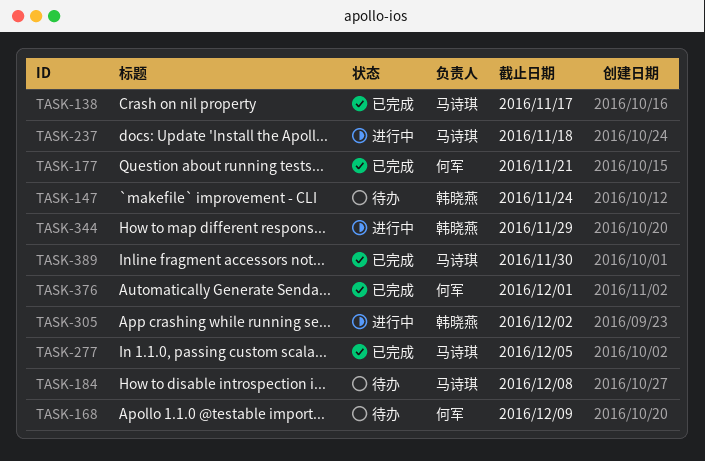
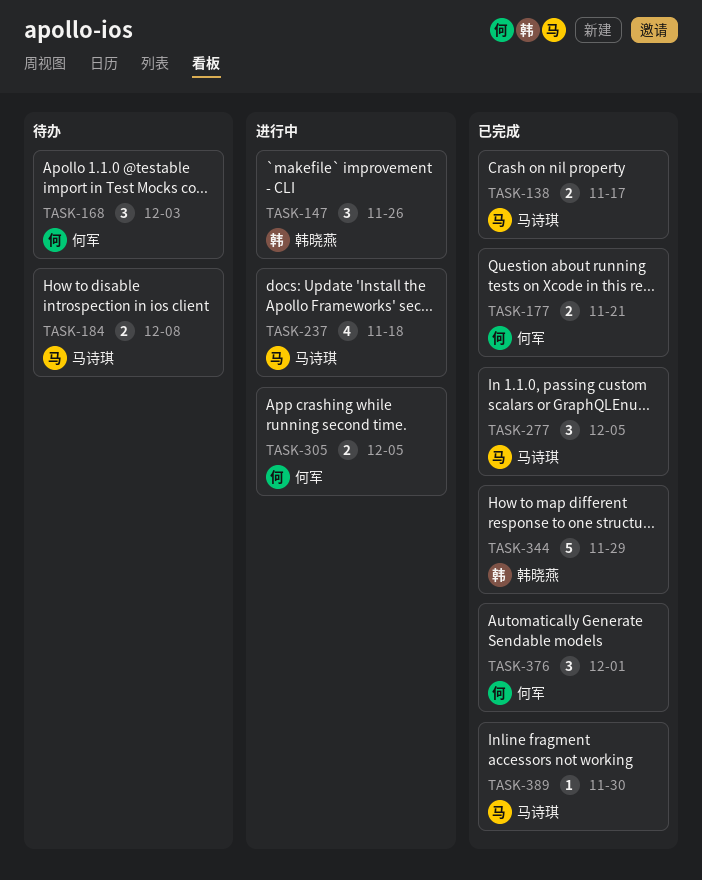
TASK-147, status: 待办 -> 进行中
TASK-147, due: Nov 24 -> Nov 26
TASK-168, due: Dec 9 -> Dec 3
TASK-305, owner: 韩晓燕 -> 何军
TASK-305, due: Dec 2 -> Dec 5
TASK-344, status: 进行中 -> 已完成

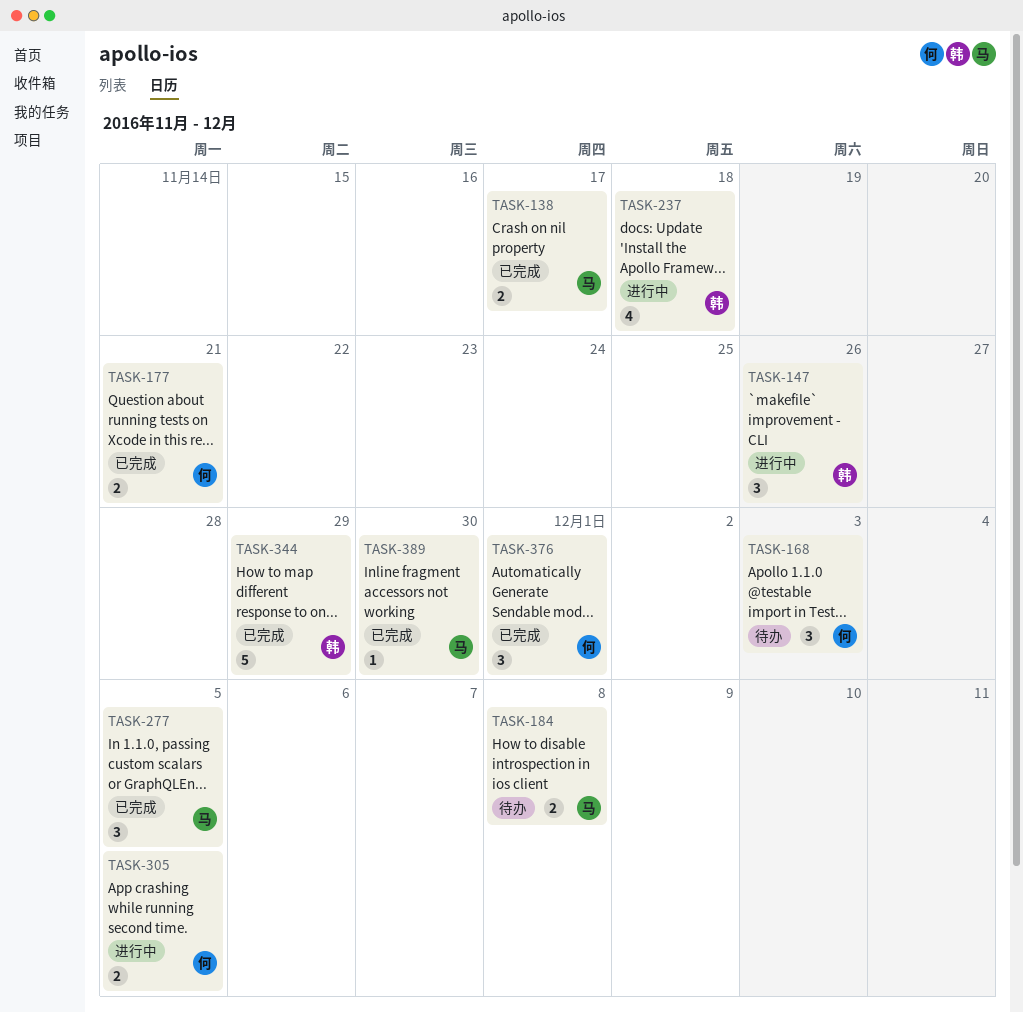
TASK-237, owner: 马诗琪 -> 韩晓燕

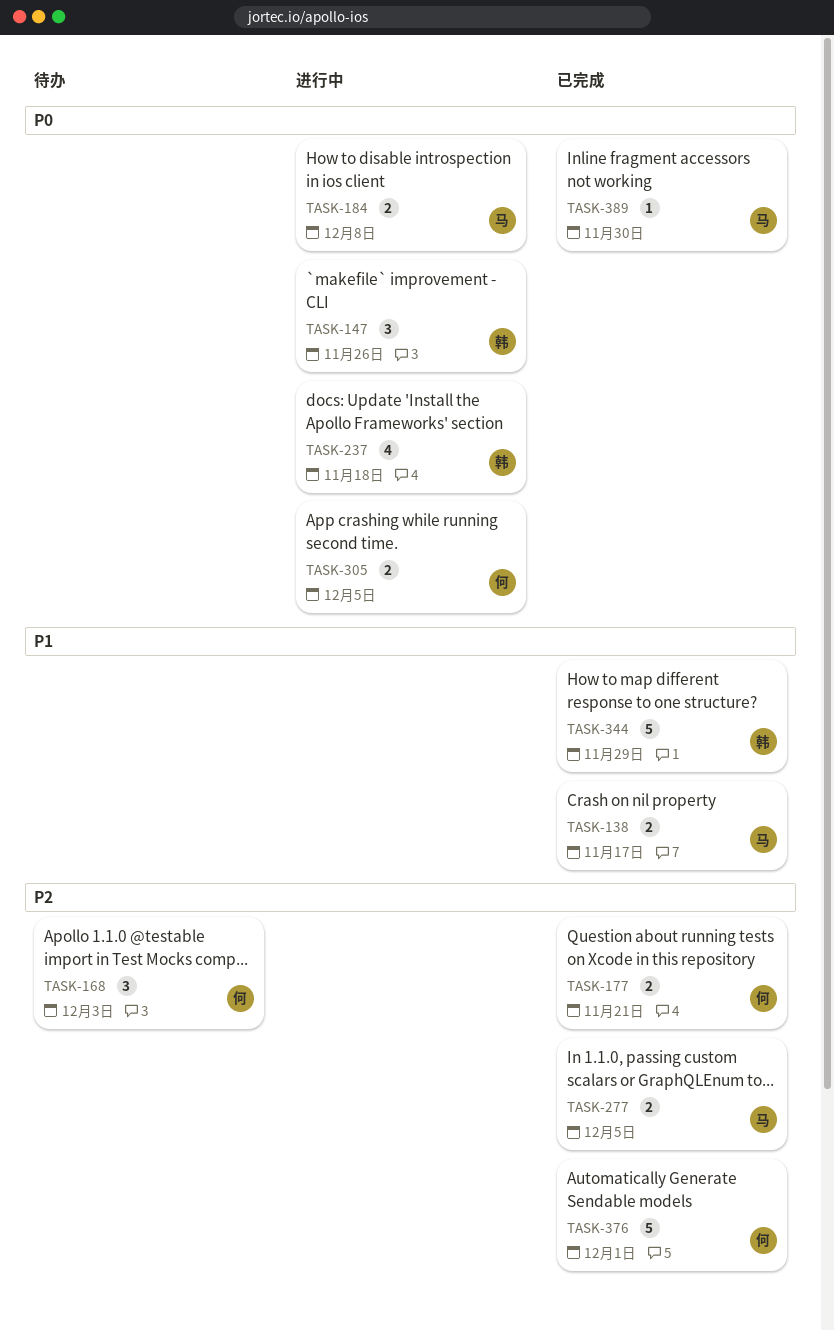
TASK-184, status: 待办 -> 进行中
TASK-277, estimate: 3 -> 2
TASK-376, estimate: 3 -> 5

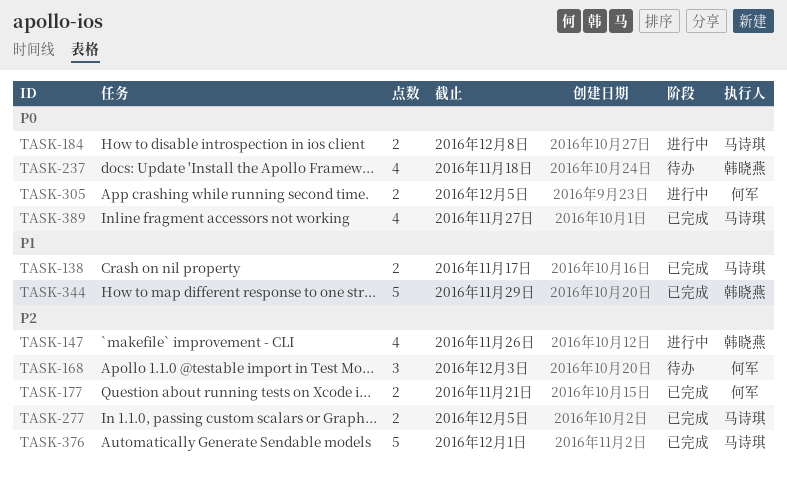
TASK-147, priority: P0 -> P2
TASK-147, estimate: 3 -> 4
TASK-237, status: 进行中 -> 待办
TASK-376, owner: 何军 -> 马诗琪
TASK-389, estimate: 1 -> 4
TASK-389, due: Nov 30 -> Nov 27

